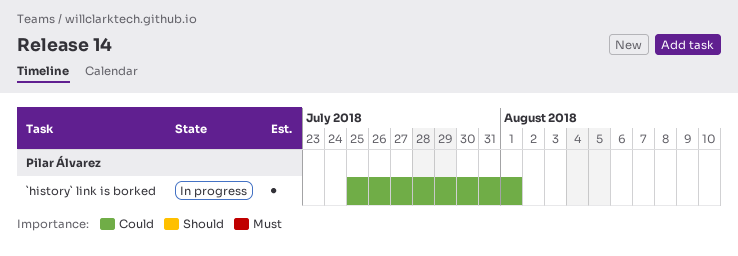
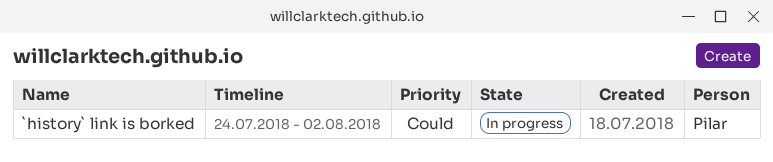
`history` link is borked, start: Jul 25 -> Jul 24
`history` link is borked, due: Aug 1 -> Aug 2

